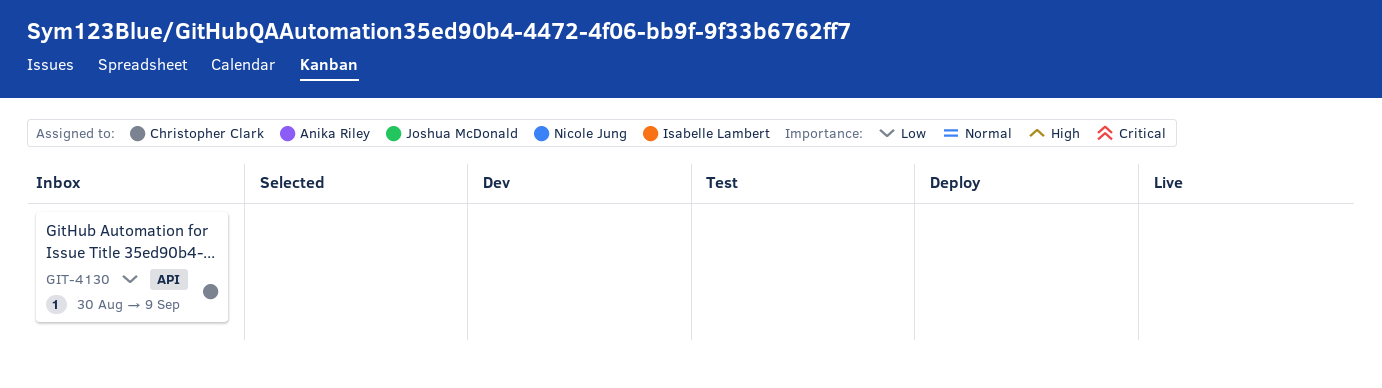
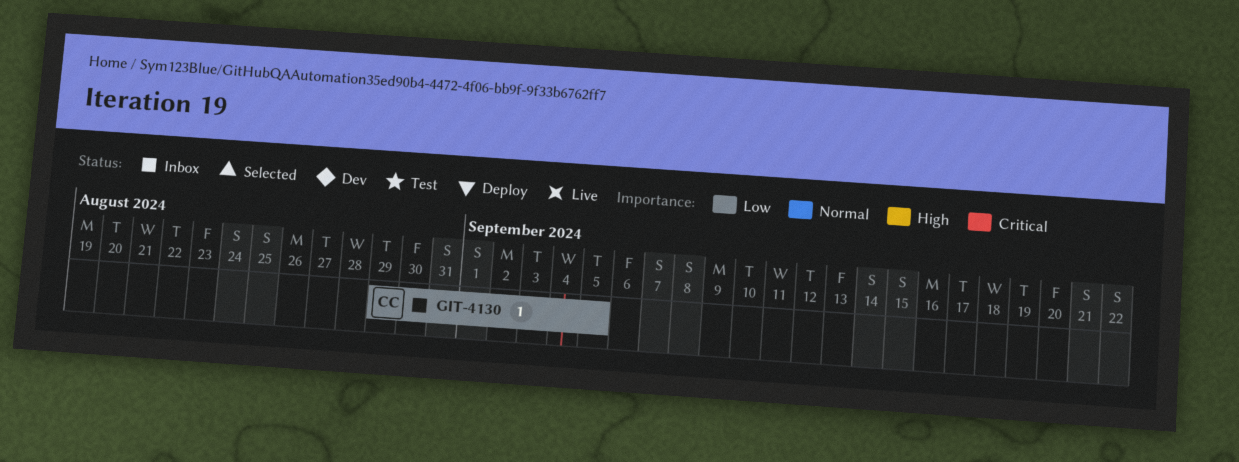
GIT-4130, start: Aug 30 -> Aug 29
GIT-4130, due: Sep 9 -> Sep 5

